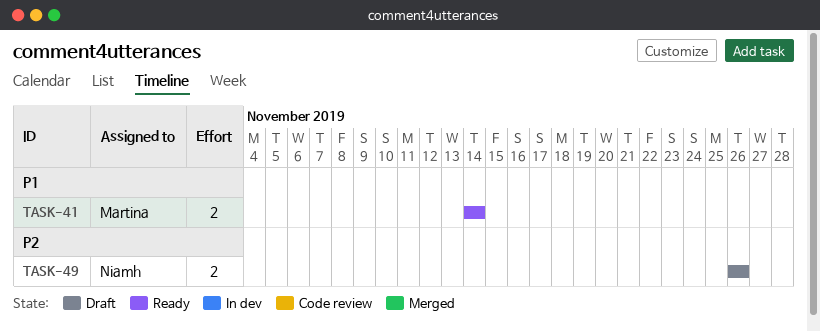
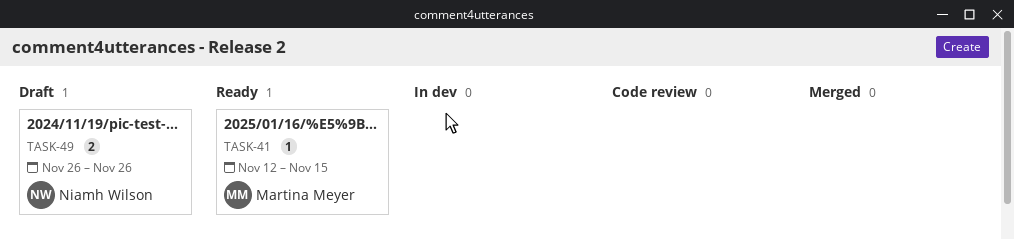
TASK-41, estimate: 2 -> 1
TASK-41, start: Nov 14 -> Nov 12
TASK-41, due: Nov 14 -> Nov 15

